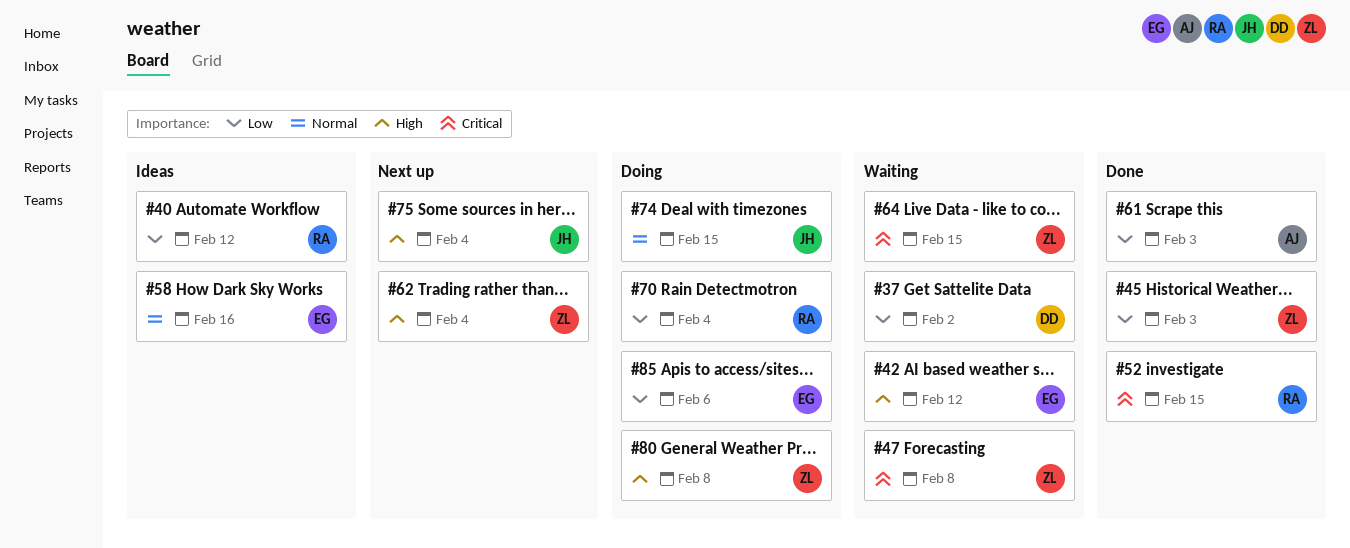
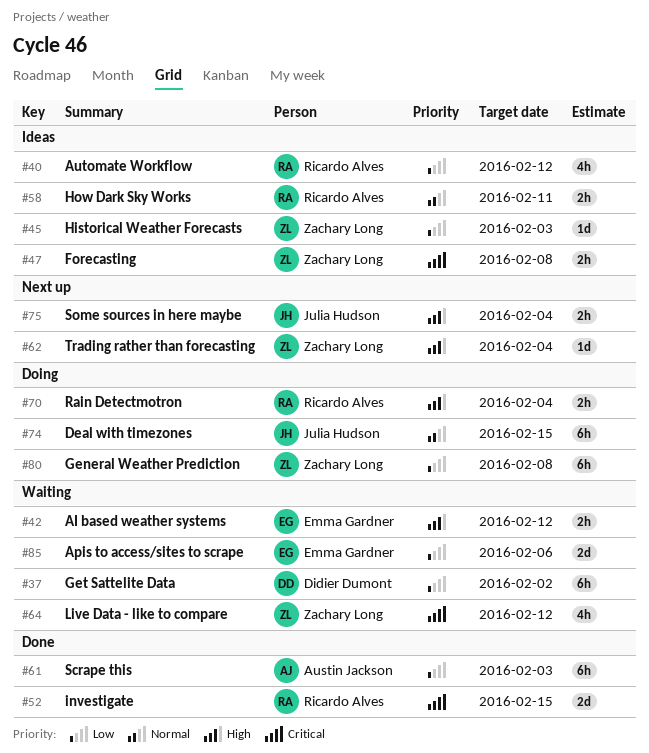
#45, status: Done -> Ideas
#47, status: Waiting -> Ideas
#58, owner: Emma Gardner -> Ricardo Alves
#58, due: Feb 16 -> Feb 11
#64, due: Feb 15 -> Feb 12
#70, priority: Low -> High
#80, priority: High -> Low
#85, status: Doing -> Waiting

